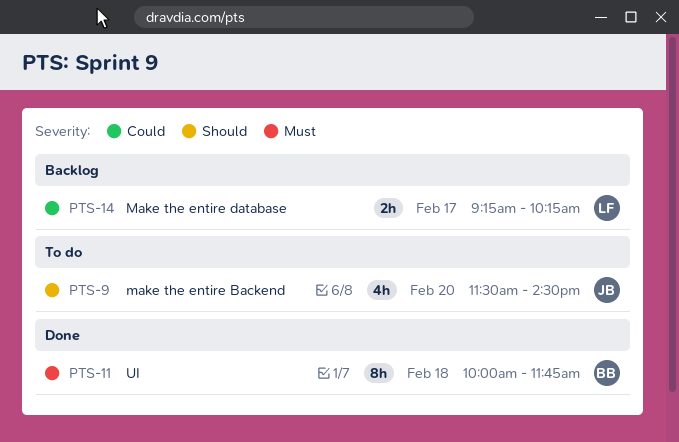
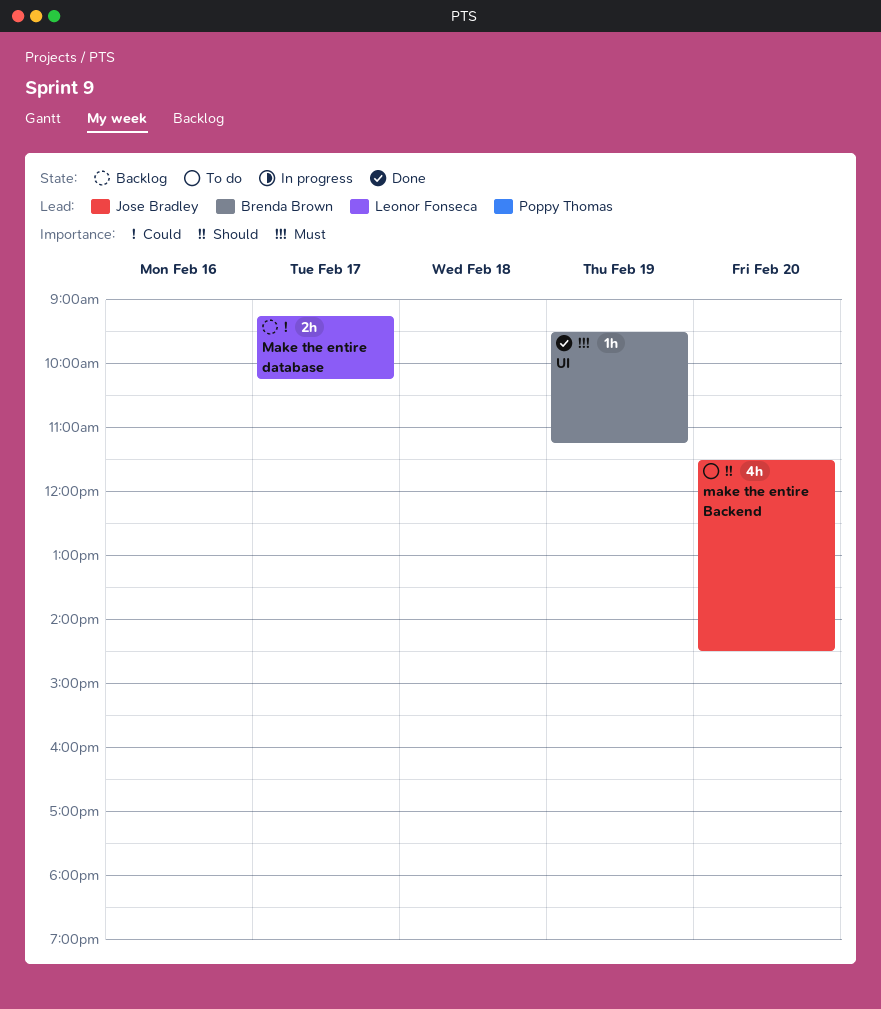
UI, estimate: 8h -> 1h
UI, day: Feb 18 -> Feb 19
UI, begins: 10:00 -> 09:30
UI, ends: 11:45 -> 11:15

